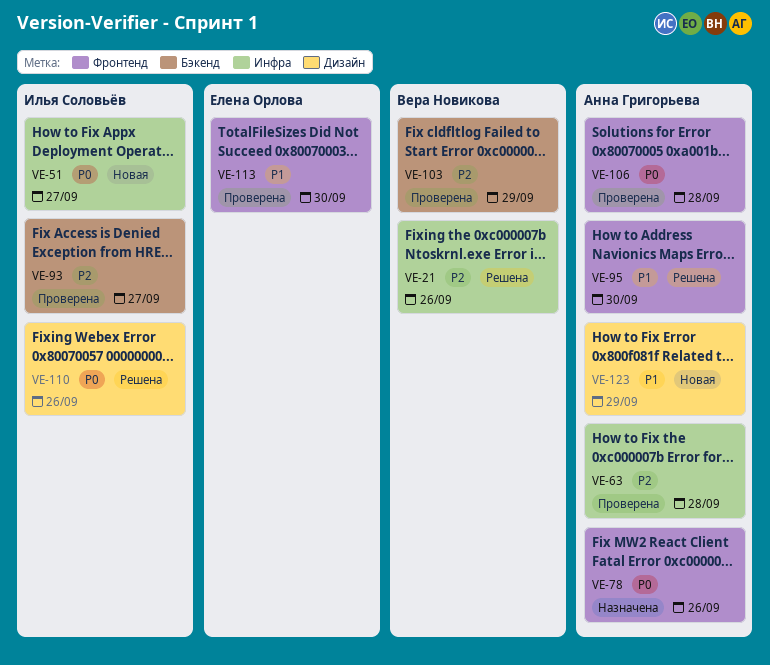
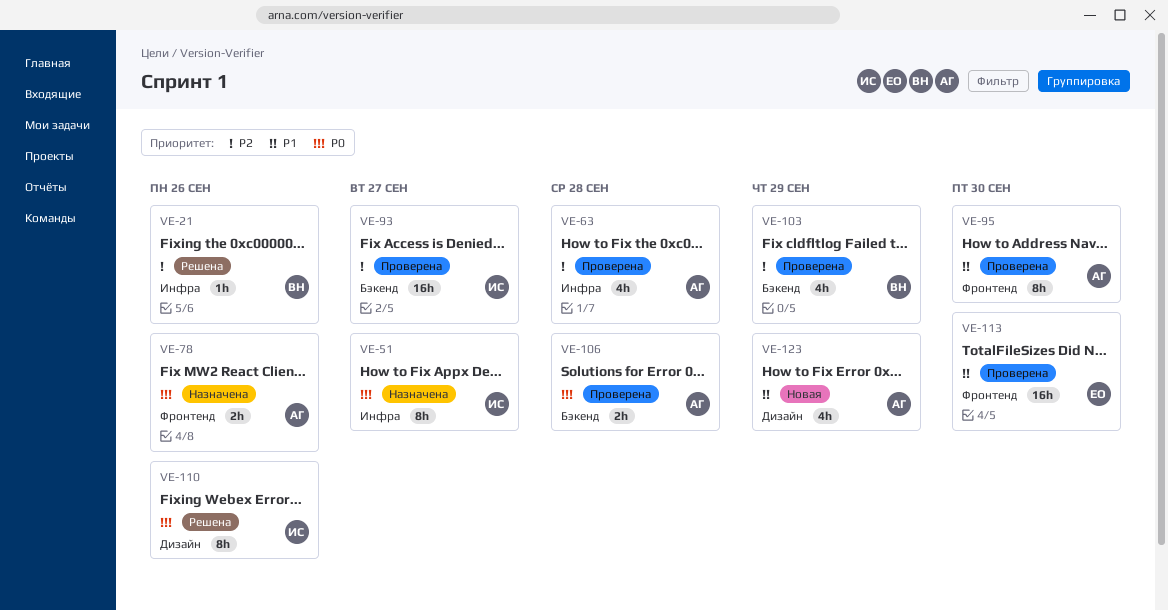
VE-51, status: Новая -> Назначена
VE-95, status: Решена -> Проверена
VE-106, label: Фронтенд -> Бэкенд

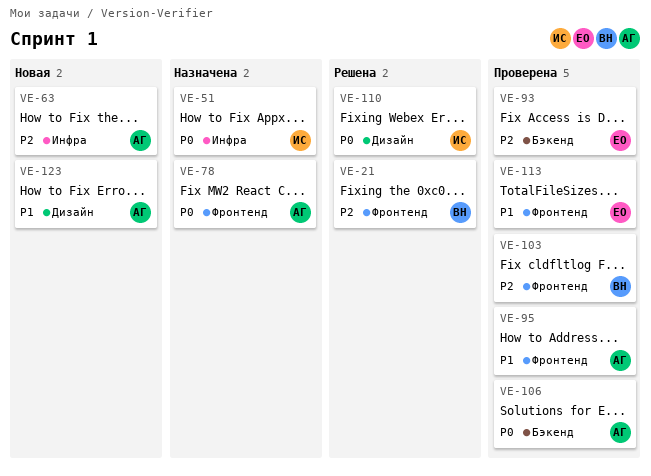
VE-21, label: Инфра -> Фронтенд
VE-63, status: Проверена -> Новая
VE-93, owner: ИС -> ЕО
VE-103, label: Бэкенд -> Фронтенд

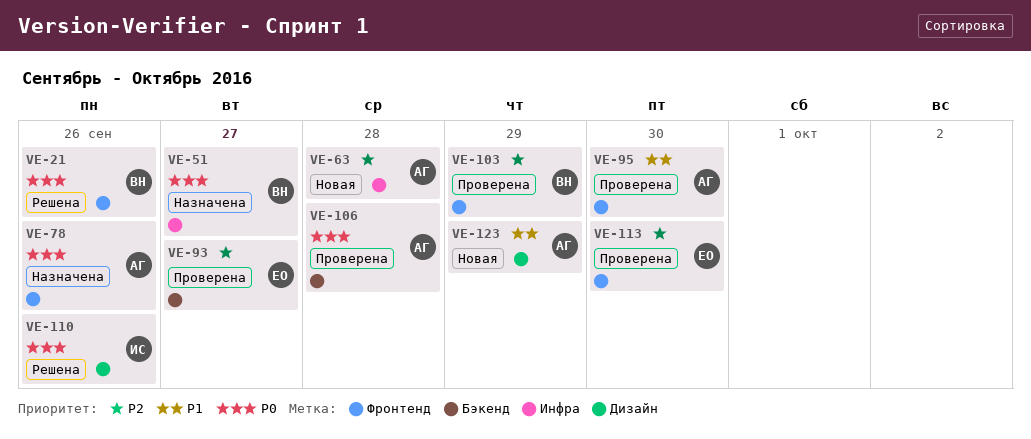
VE-21, priority: P2 -> P0
VE-51, owner: ИС -> ВН
VE-113, priority: P1 -> P2

